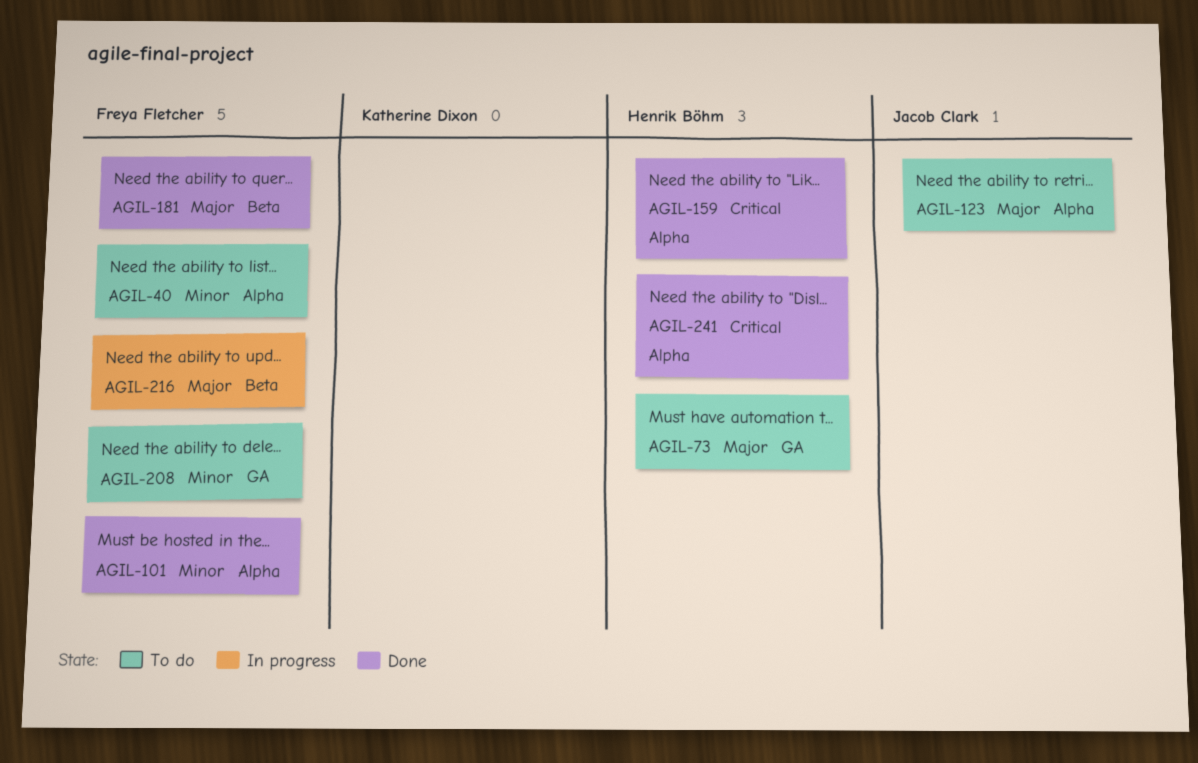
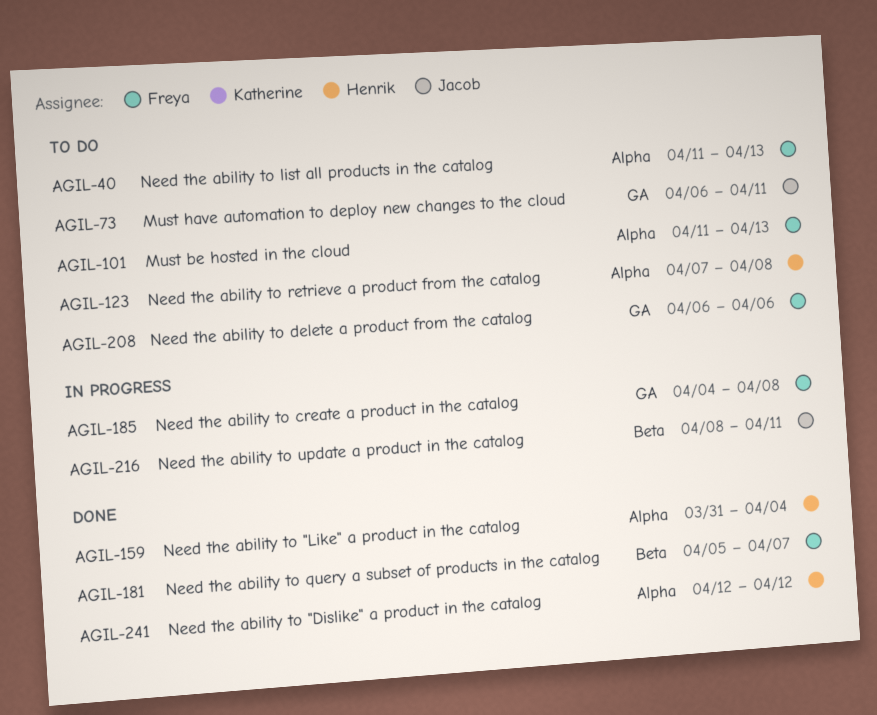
AGIL-73, owner: Henrik Böhm -> Jacob Clark
AGIL-101, status: Done -> To do
AGIL-123, owner: Jacob Clark -> Henrik Böhm
AGIL-185: none -> present
AGIL-216, owner: Freya Fletcher -> Jacob Clark

